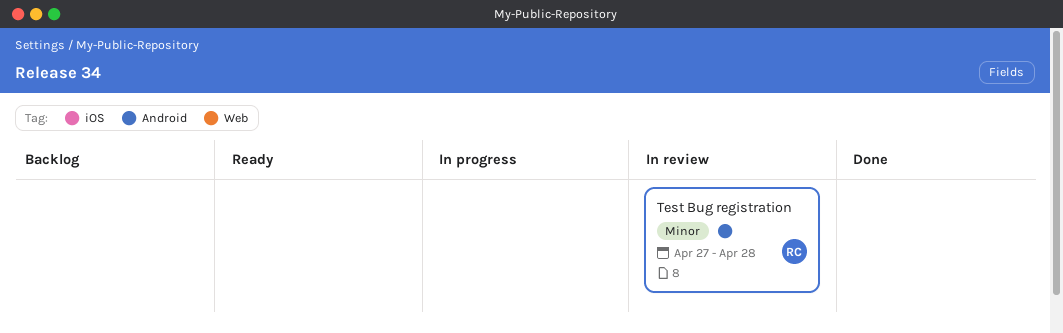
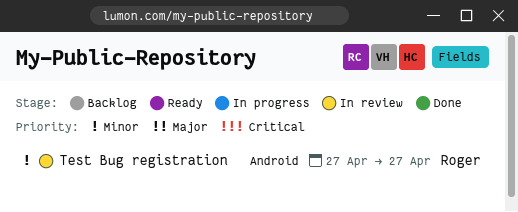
Test Bug registration, due: Apr 28 -> Apr 27

